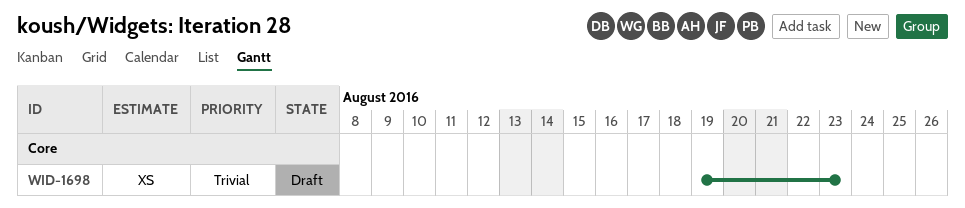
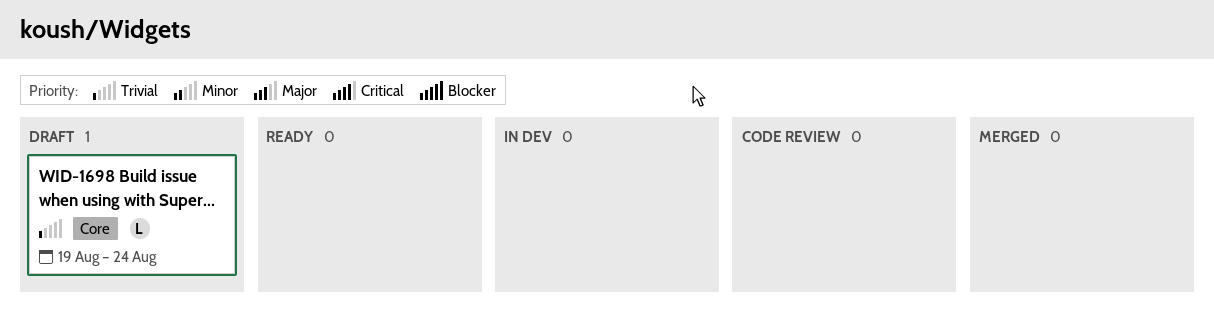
WID-1698, estimate: XS -> L
WID-1698, due: Aug 23 -> Aug 24

